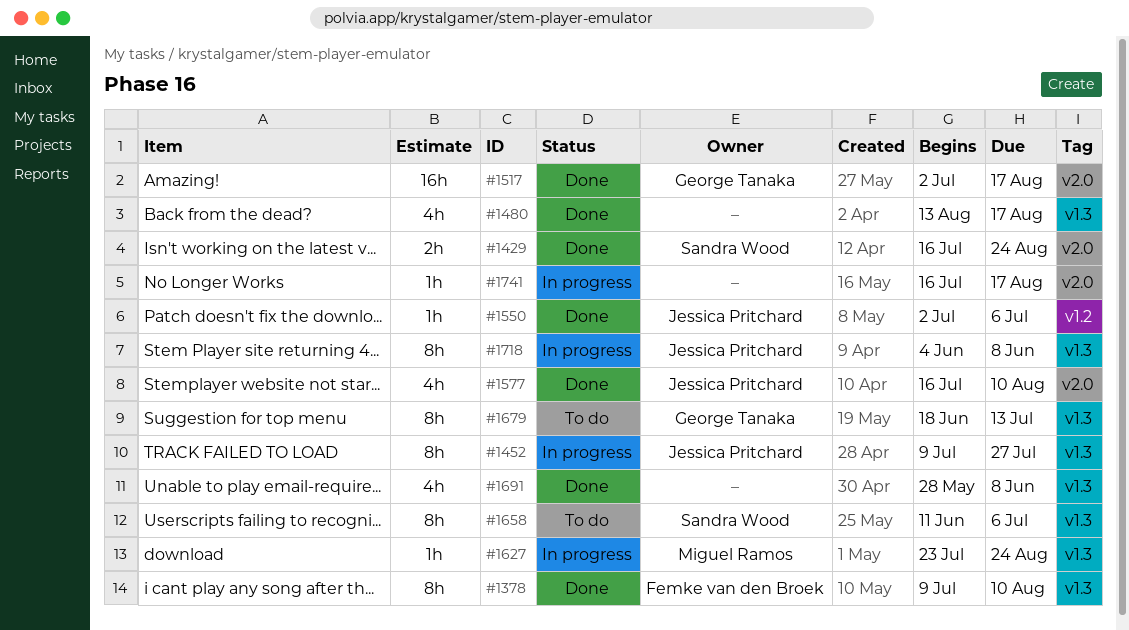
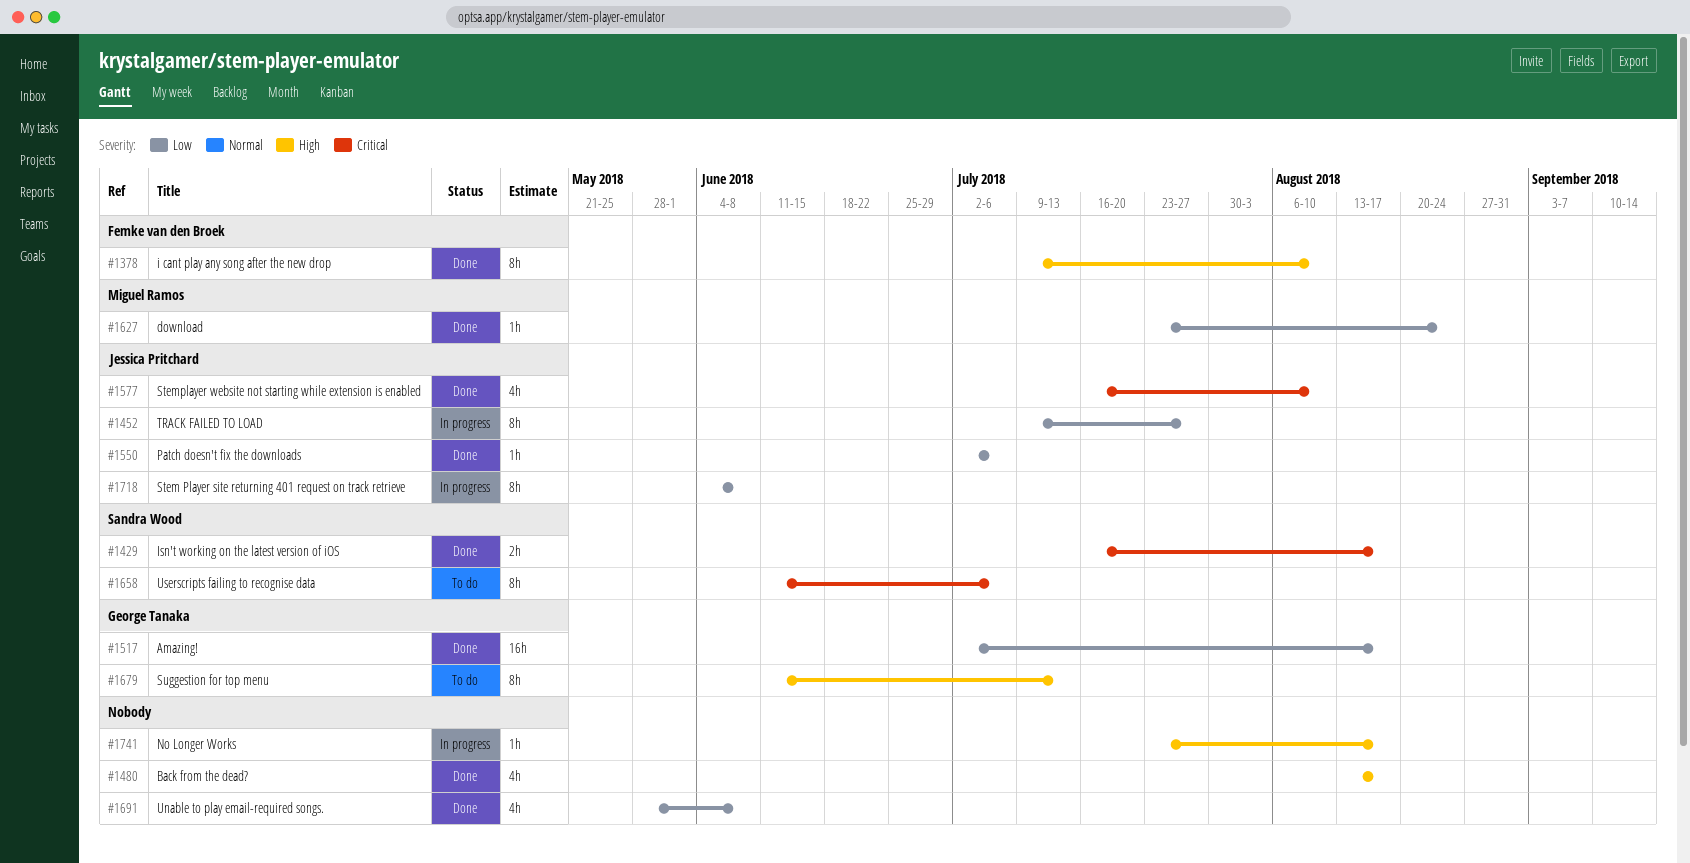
#1429, due: Aug 24 -> Aug 17
#1627, status: In progress -> Done
#1679, start: Jun 18 -> Jun 11
#1741, start: Jul 16 -> Jul 23

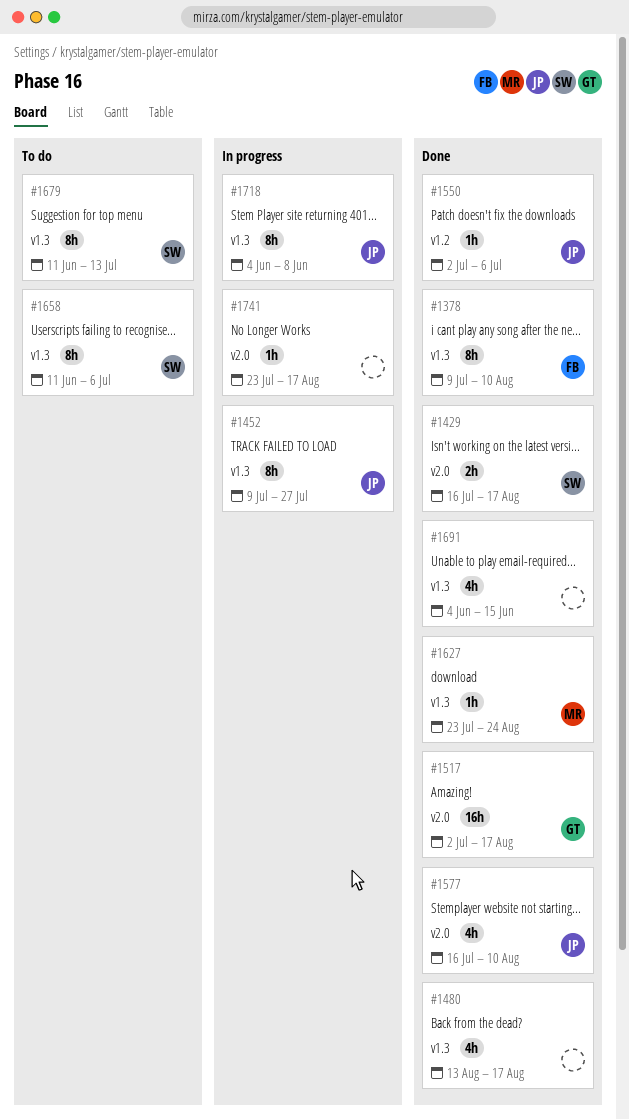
#1679, owner: George Tanaka -> Sandra Wood
#1691, start: May 28 -> Jun 4
#1691, due: Jun 8 -> Jun 15

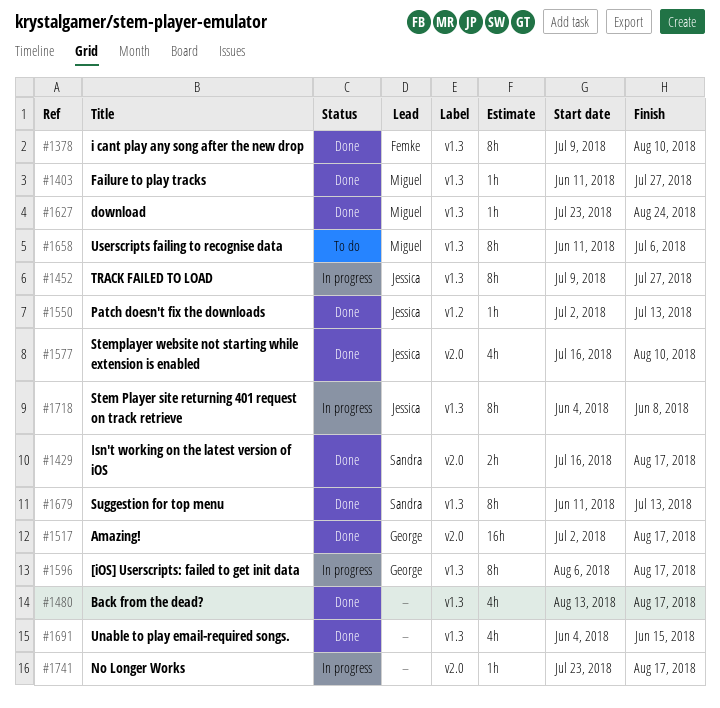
#1403: none -> present
#1550, due: Jul 6 -> Jul 13
#1596: none -> present
#1658, owner: Sandra -> Miguel
#1679, status: To do -> Done

